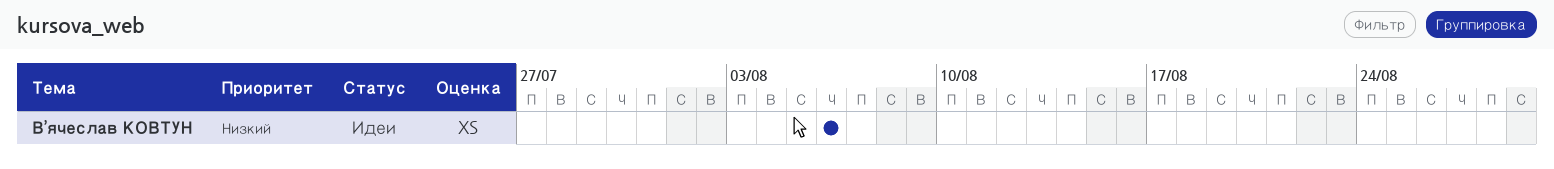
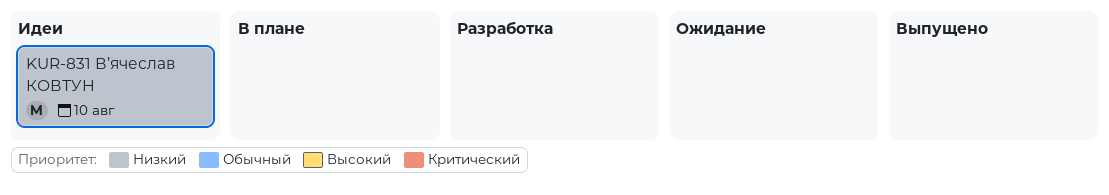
В’ячеслав КОВТУН, estimate: XS -> M
В’ячеслав КОВТУН, due: Aug 6 -> Aug 10

